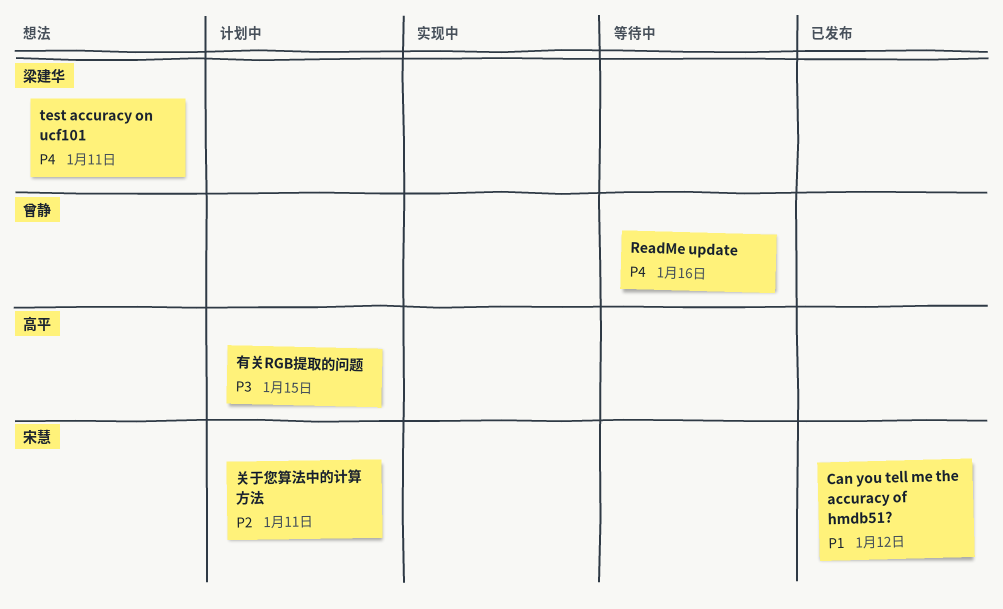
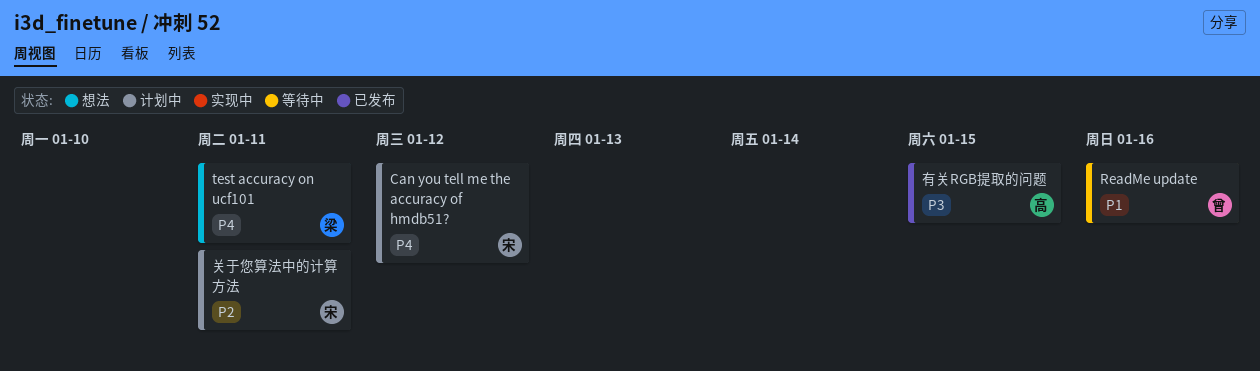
Can you tell me the accuracy of hmdb51?, status: 已发布 -> 计划中
Can you tell me the accuracy of hmdb51?, priority: P1 -> P4
ReadMe update, priority: P4 -> P1
有关RGB提取的问题, status: 计划中 -> 已发布

